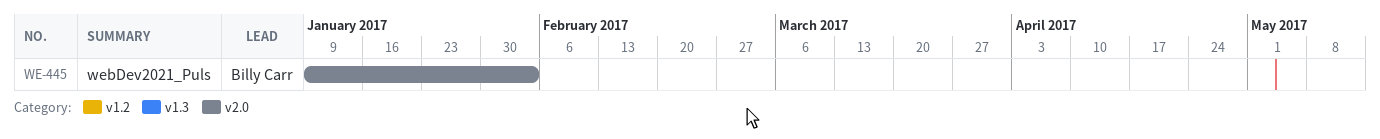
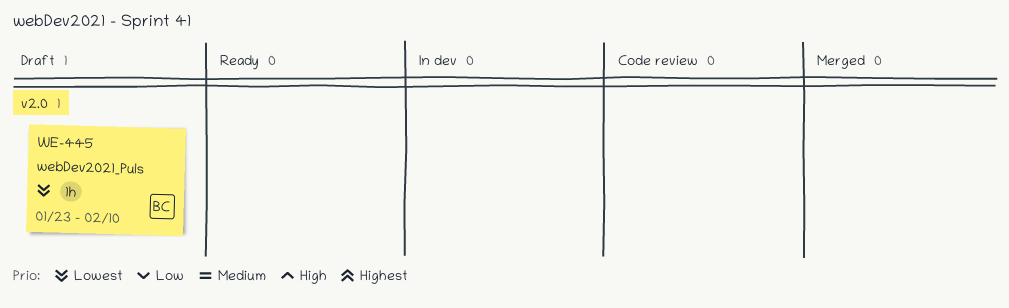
WE-445, start: Jan 9 -> Jan 23
WE-445, due: Feb 3 -> Feb 10

